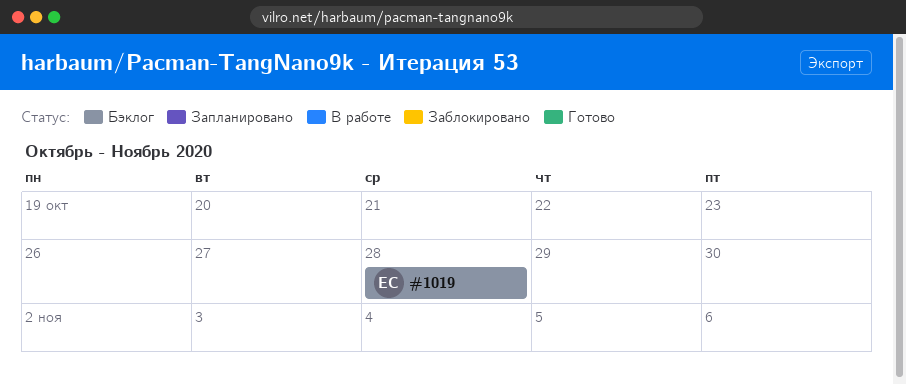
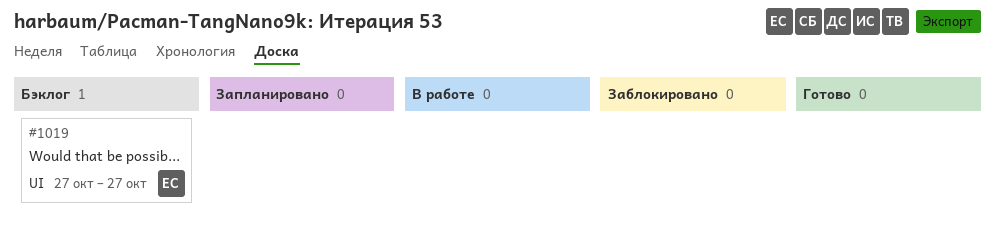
#1019, start: Oct 28 -> Oct 27
#1019, due: Oct 28 -> Oct 27

